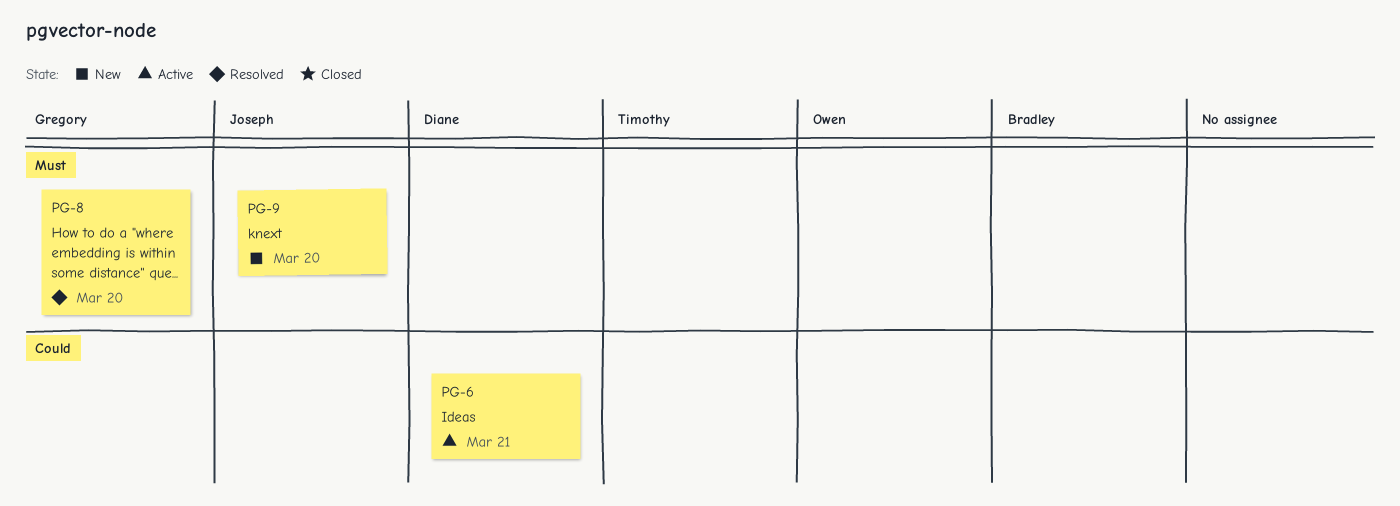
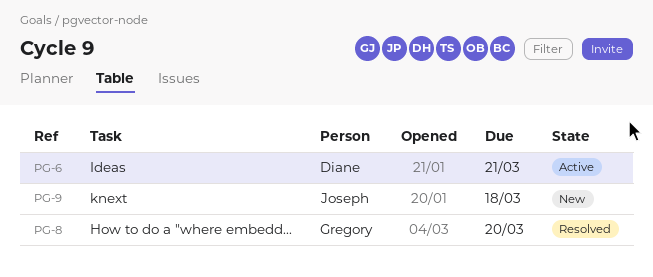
PG-9, due: Mar 20 -> Mar 18

